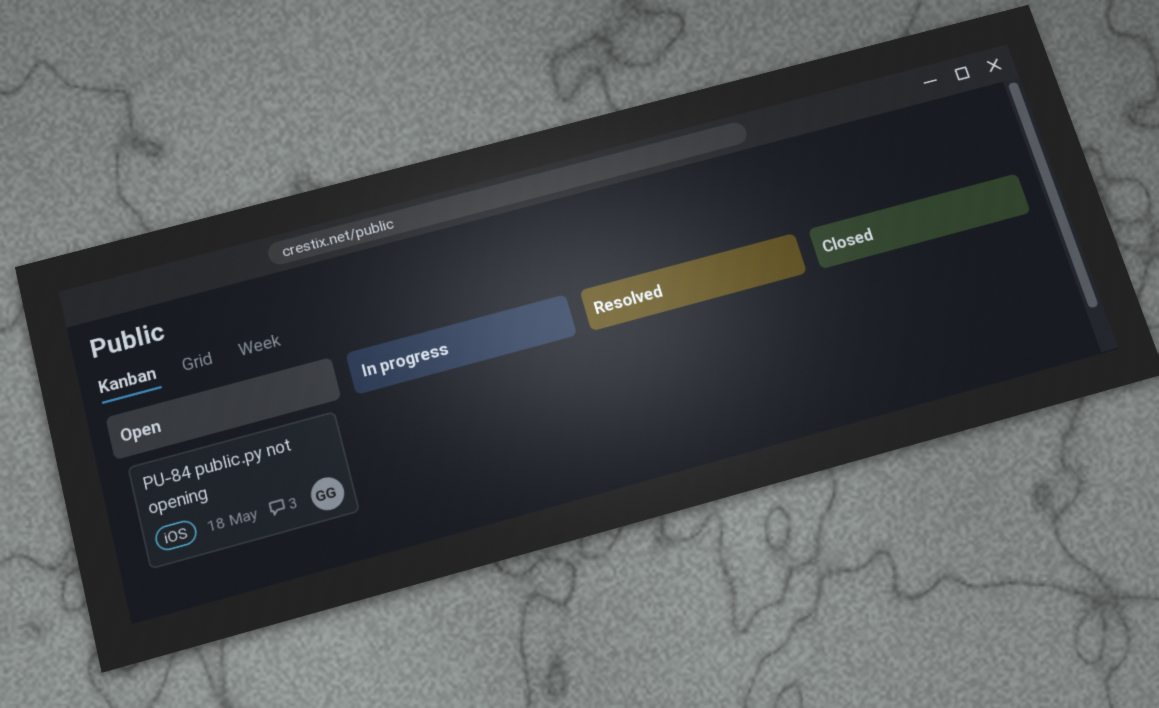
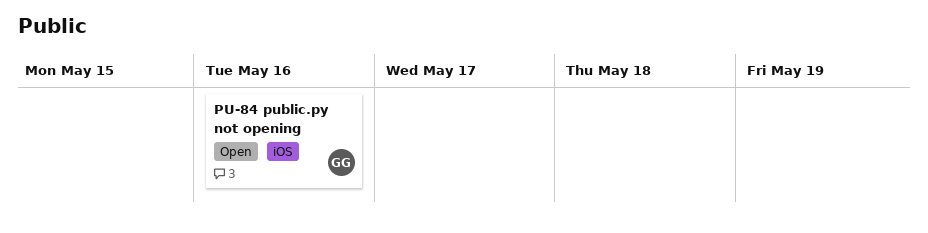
PU-84, due: May 18 -> May 16

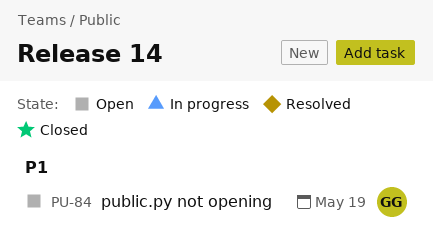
PU-84, due: May 16 -> May 19

